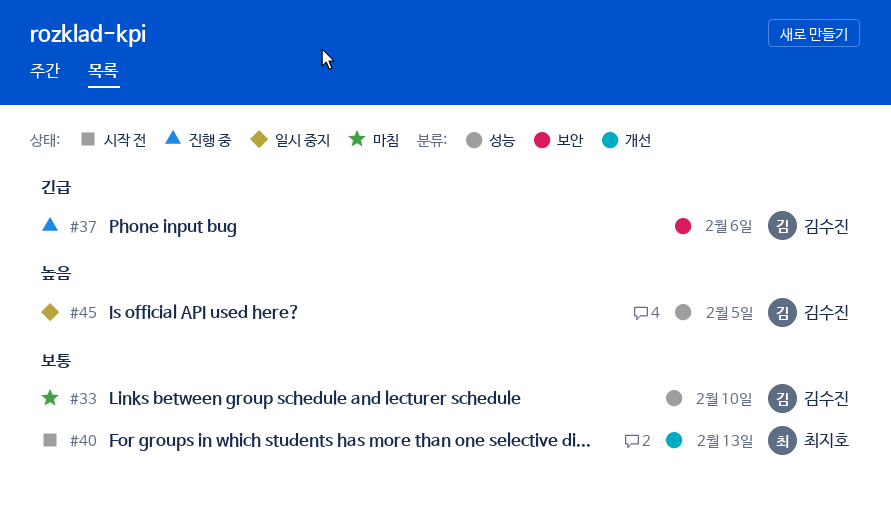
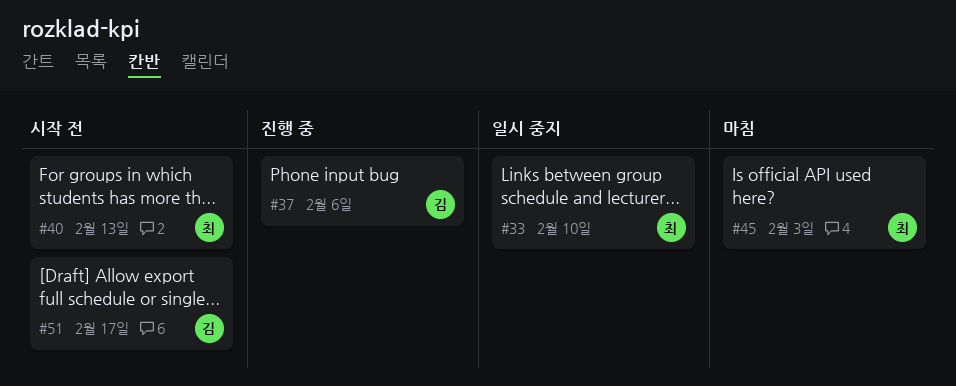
#33, status: 마침 -> 일시 중지
#33, owner: 김수진 -> 최지호
#45, status: 일시 중지 -> 마침
#45, owner: 김수진 -> 최지호
#45, due: Feb 5 -> Feb 3
#51: none -> present

